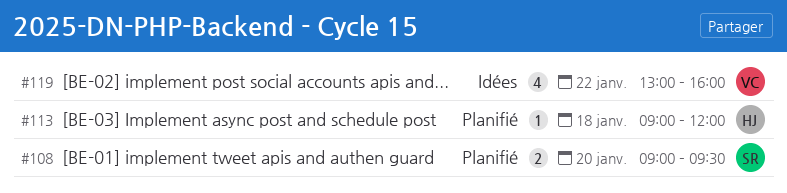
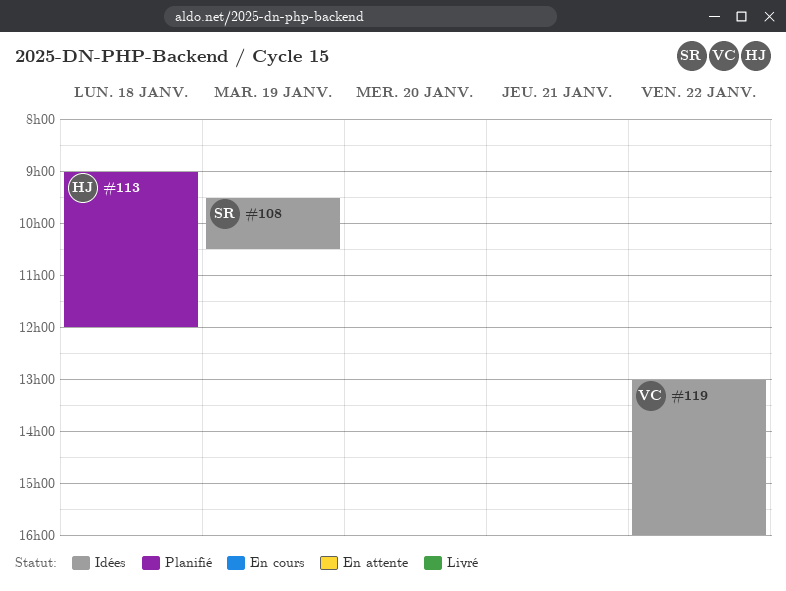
#108, status: Planifié -> Idées
#108, day: Jan 20 -> Jan 19
#108, begins: 09:00 -> 09:30
#108, ends: 09:30 -> 10:30

